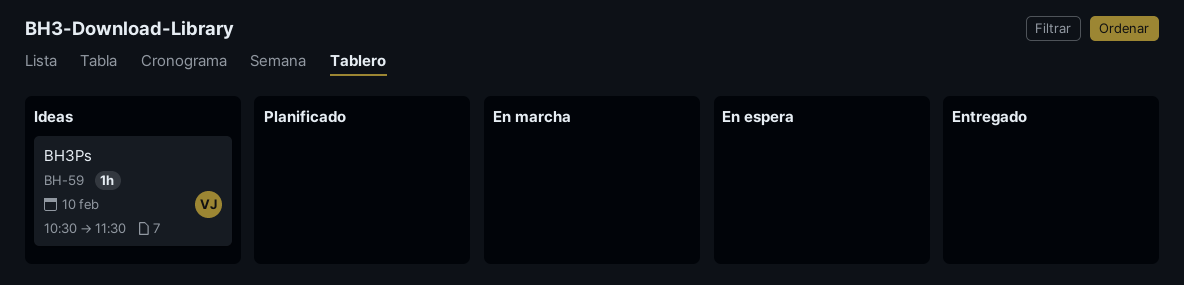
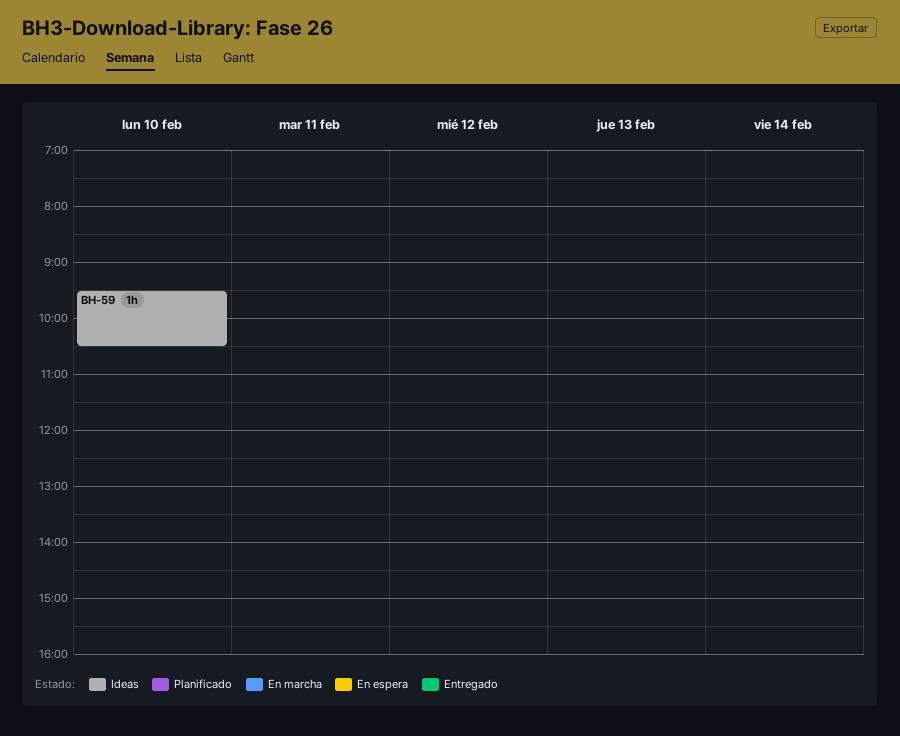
BH-59, begins: 10:30 -> 09:30
BH-59, ends: 11:30 -> 10:30

